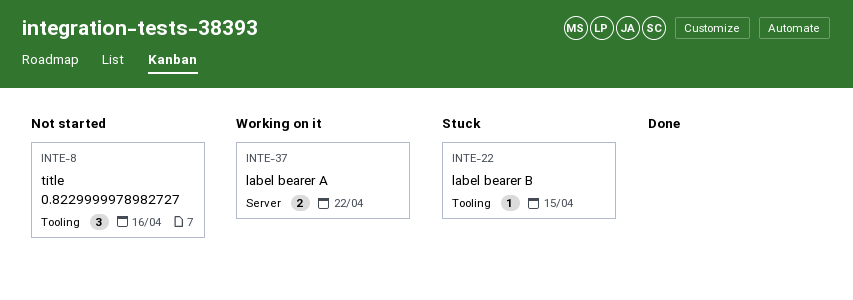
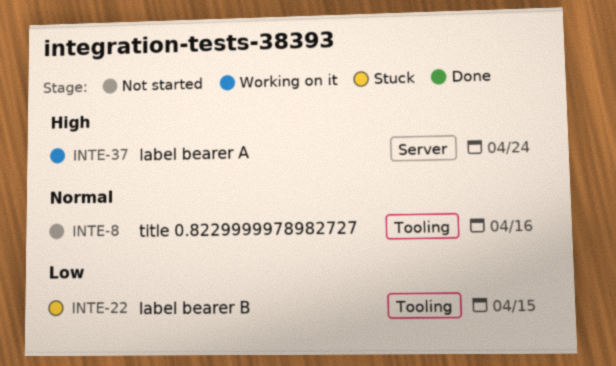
INTE-37, due: Apr 22 -> Apr 24

